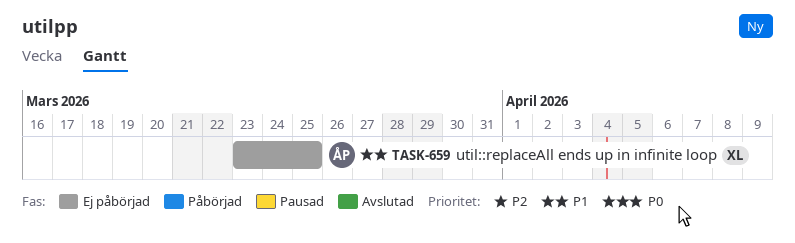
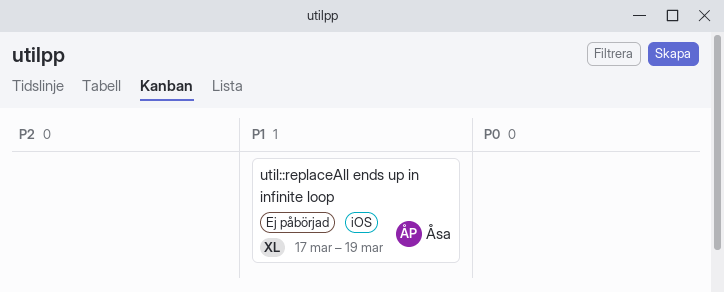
util::replaceAll ends up in infinite loop, start: Mar 23 -> Mar 17
util::replaceAll ends up in infinite loop, due: Mar 25 -> Mar 19

